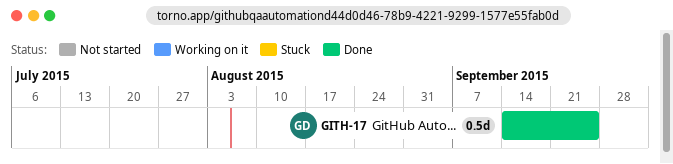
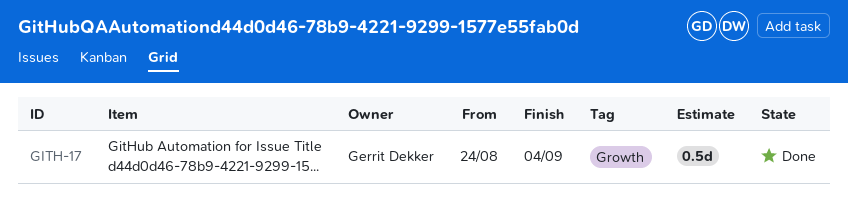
GITH-17, start: Sep 14 -> Aug 24
GITH-17, due: Sep 25 -> Sep 4

